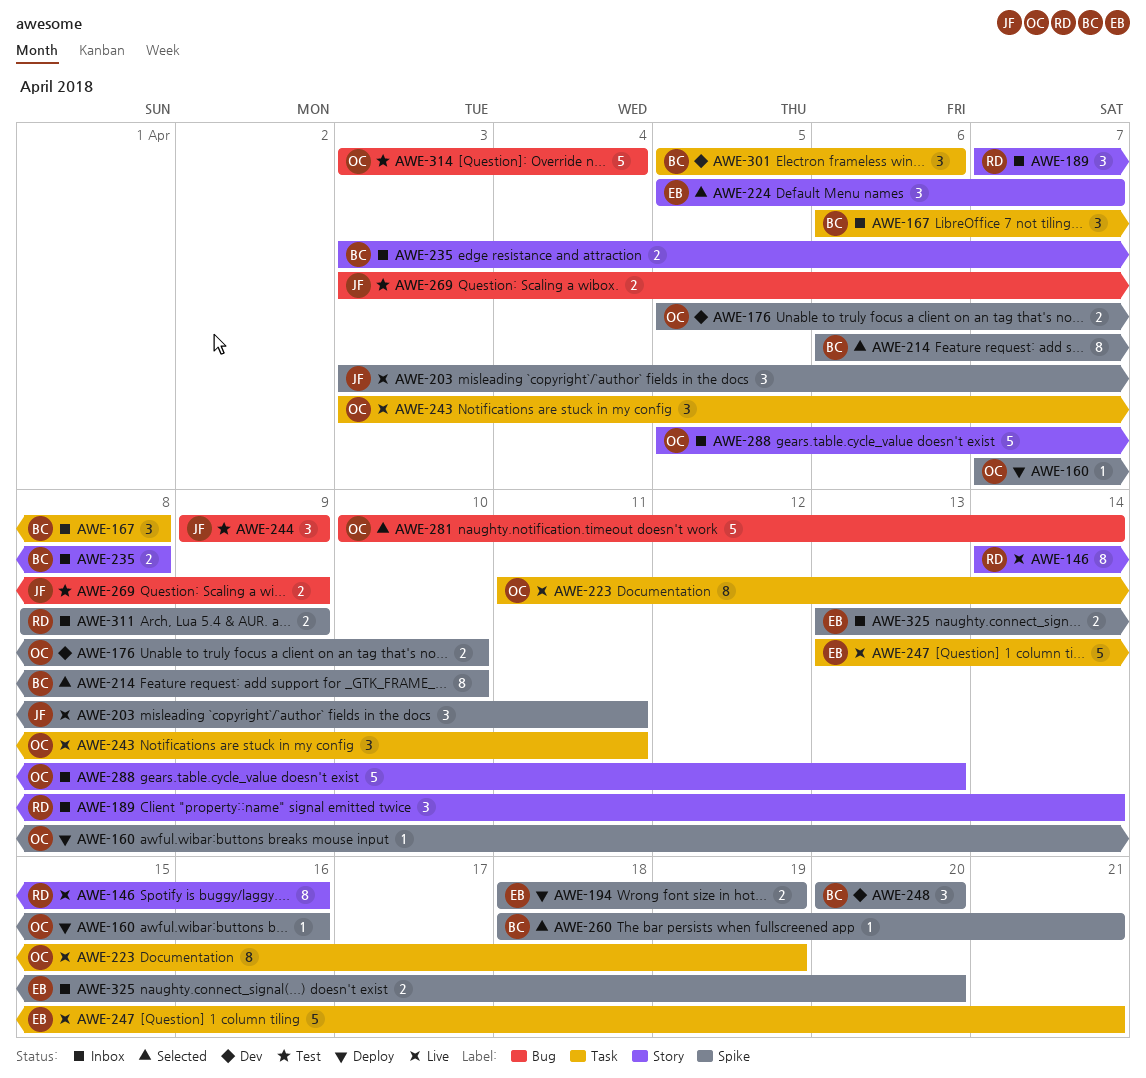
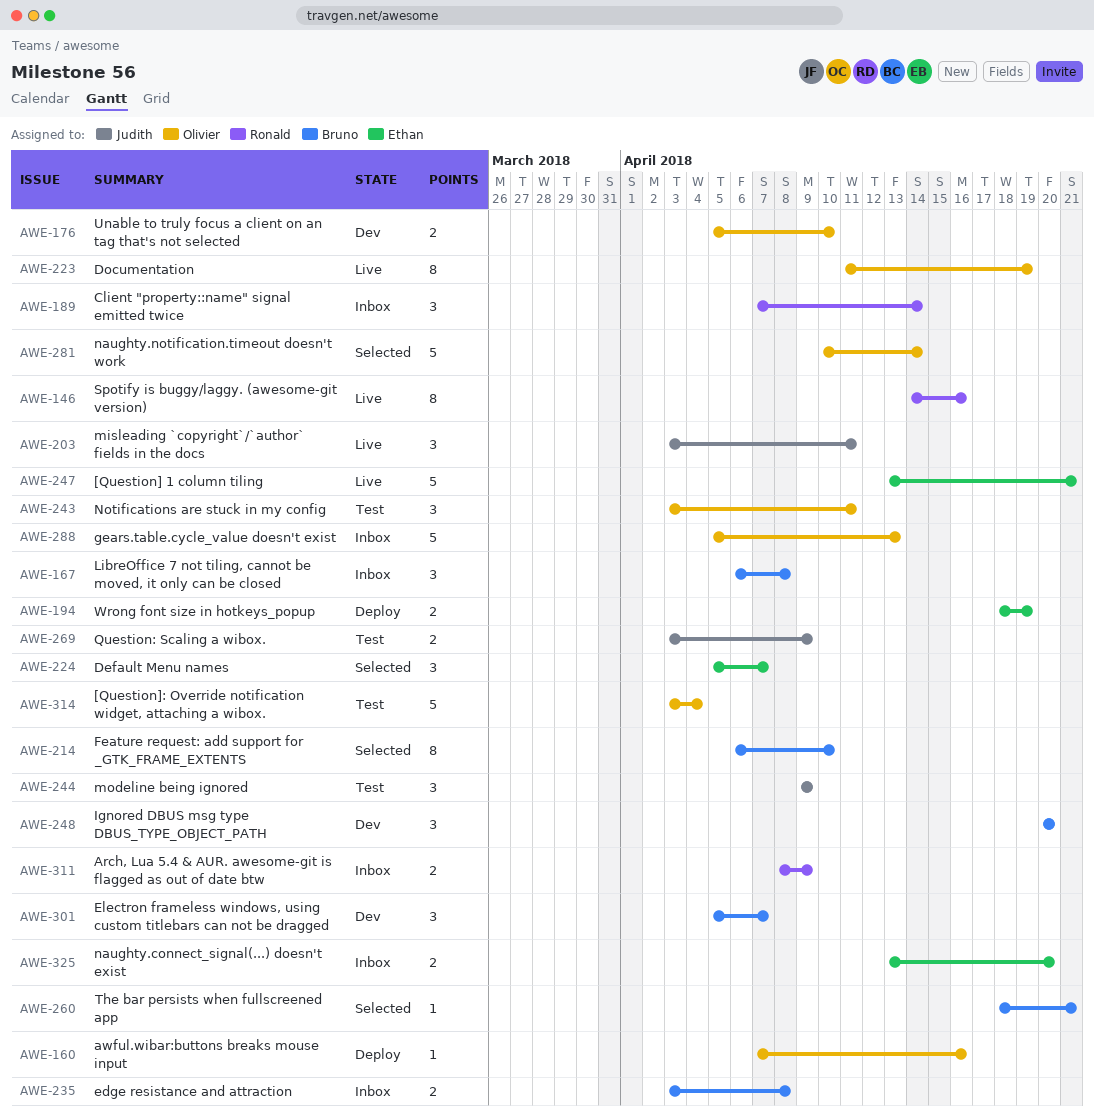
AWE-243, status: Live -> Test
AWE-301, due: Apr 6 -> Apr 7

